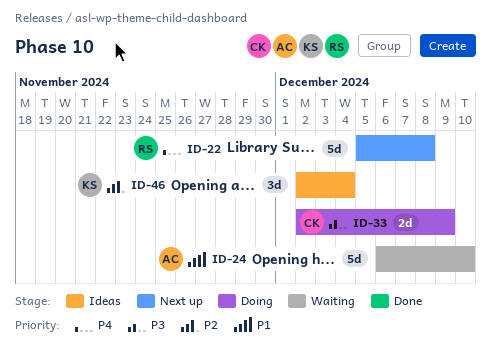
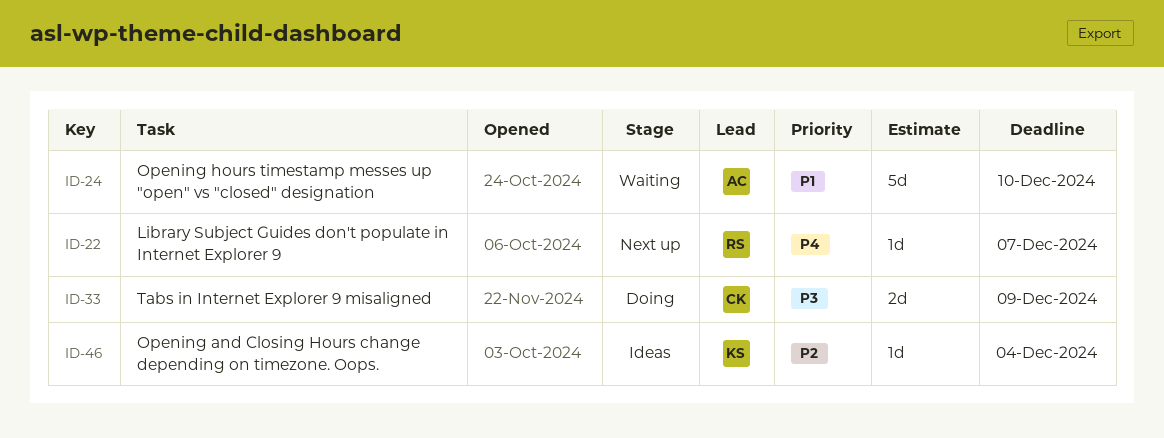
ID-22, estimate: 5d -> 1d
ID-22, due: Dec 8 -> Dec 7
ID-46, estimate: 3d -> 1d

